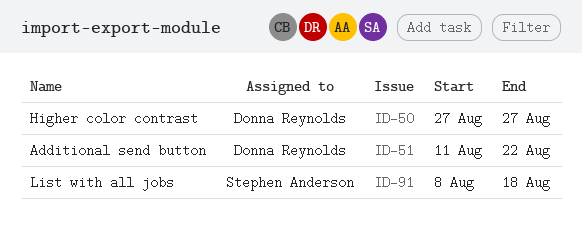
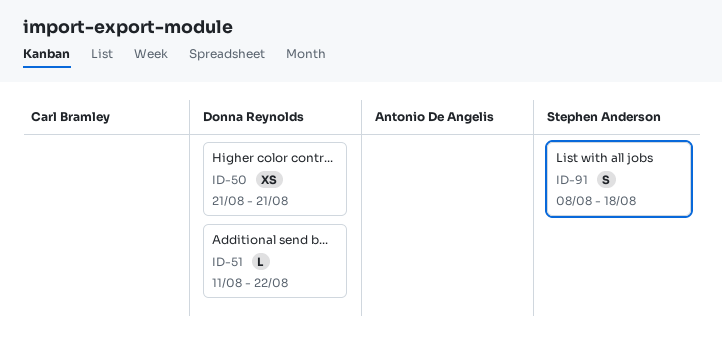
ID-50, start: Aug 27 -> Aug 21
ID-50, due: Aug 27 -> Aug 21

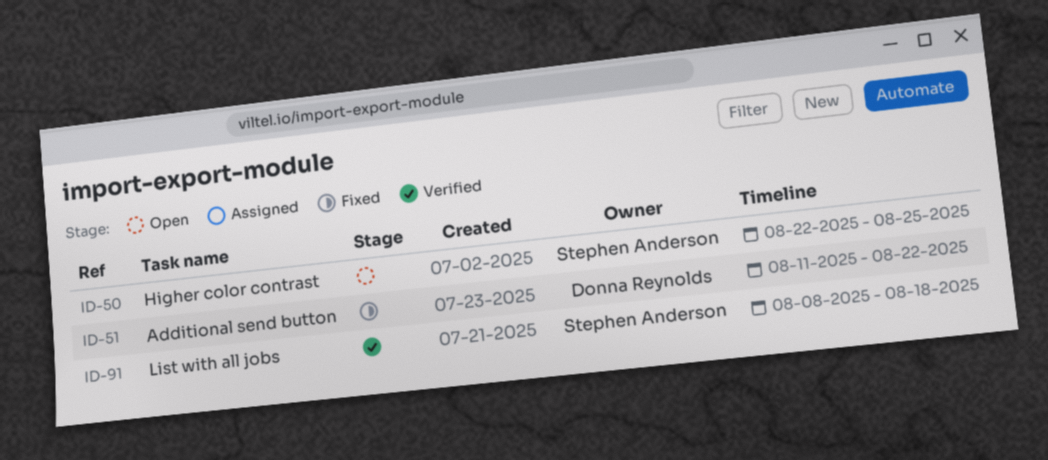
ID-50, owner: Donna Reynolds -> Stephen Anderson
ID-50, start: Aug 21 -> Aug 22
ID-50, due: Aug 21 -> Aug 25

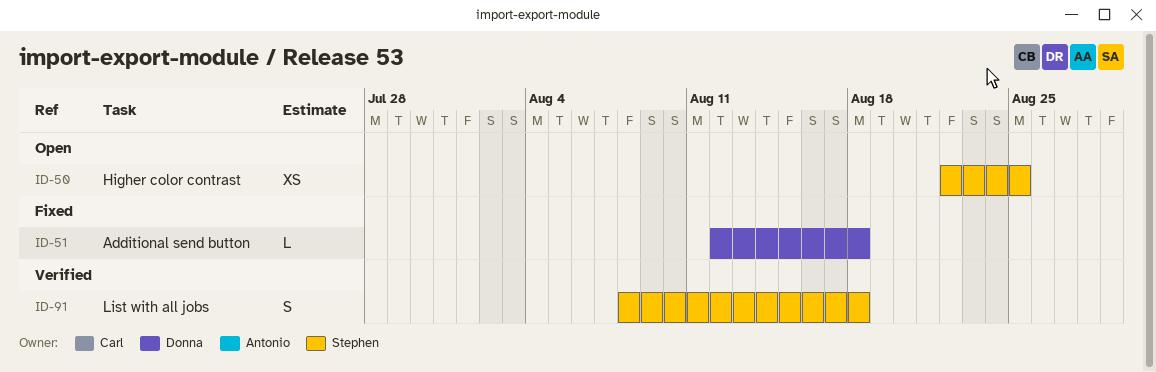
ID-51, start: Aug 11 -> Aug 12
ID-51, due: Aug 22 -> Aug 18

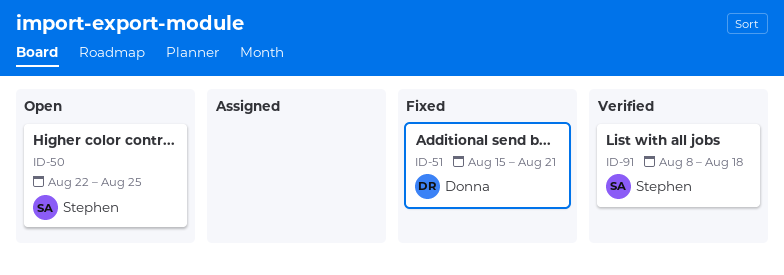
ID-51, start: Aug 12 -> Aug 15
ID-51, due: Aug 18 -> Aug 21

